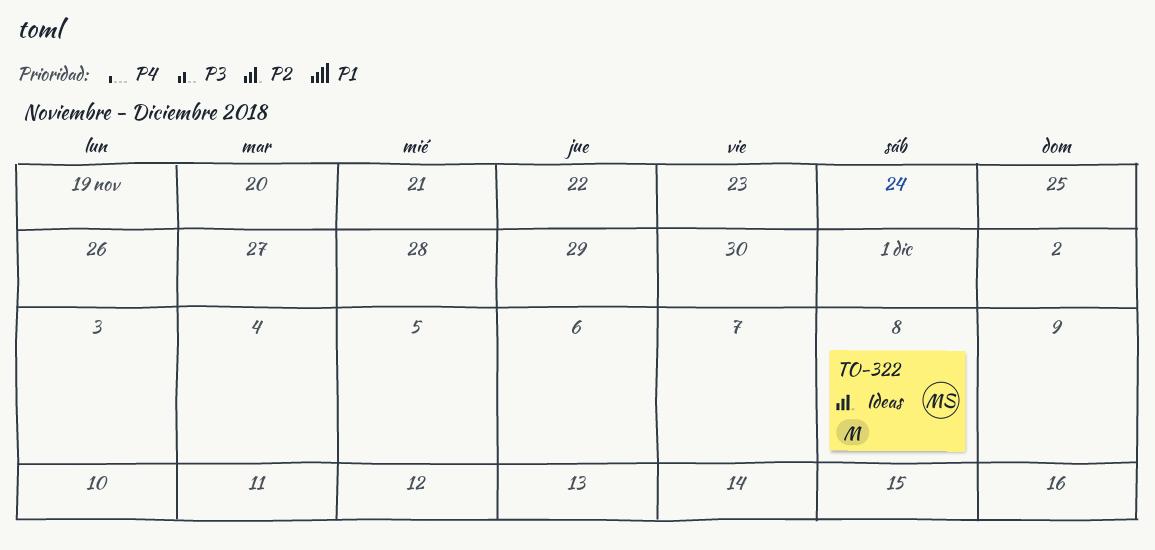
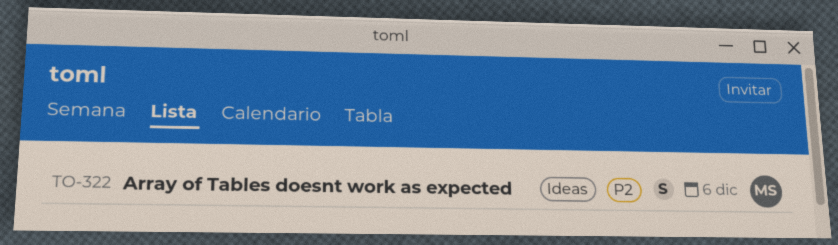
TO-322, estimate: M -> S
TO-322, due: Dec 8 -> Dec 6

